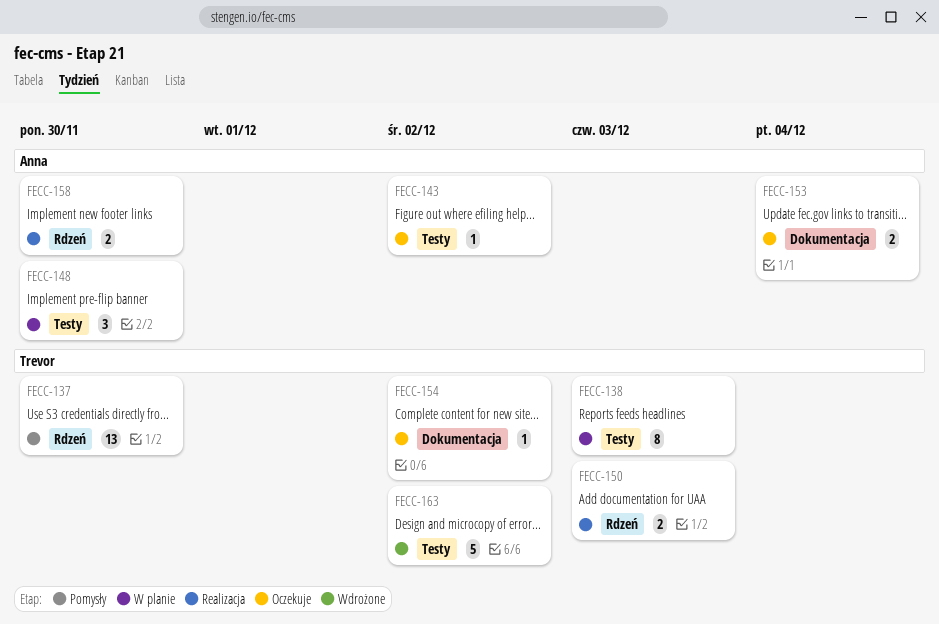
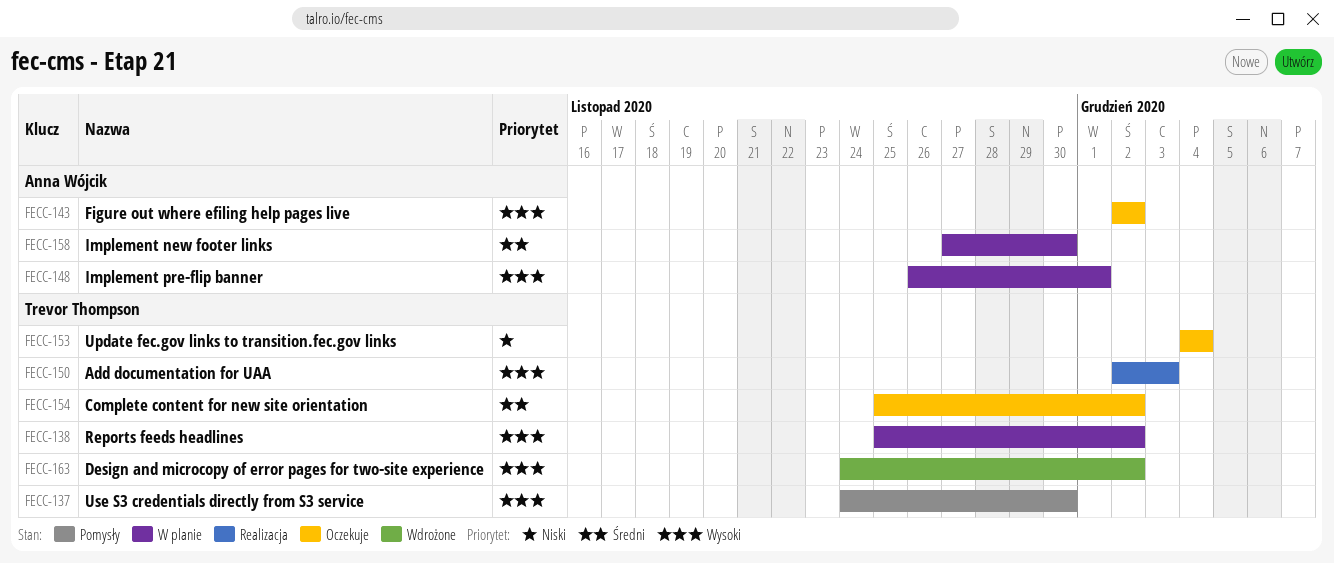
FECC-138, due: Dec 3 -> Dec 2
FECC-148, due: Nov 30 -> Dec 1
FECC-153, owner: Anna Wójcik -> Trevor Thompson
FECC-158, status: Realizacja -> W planie

